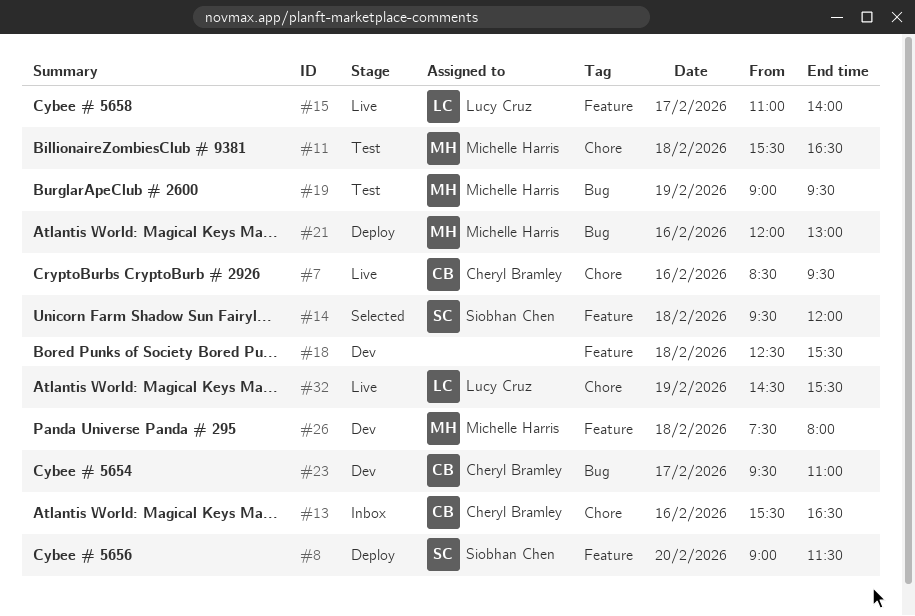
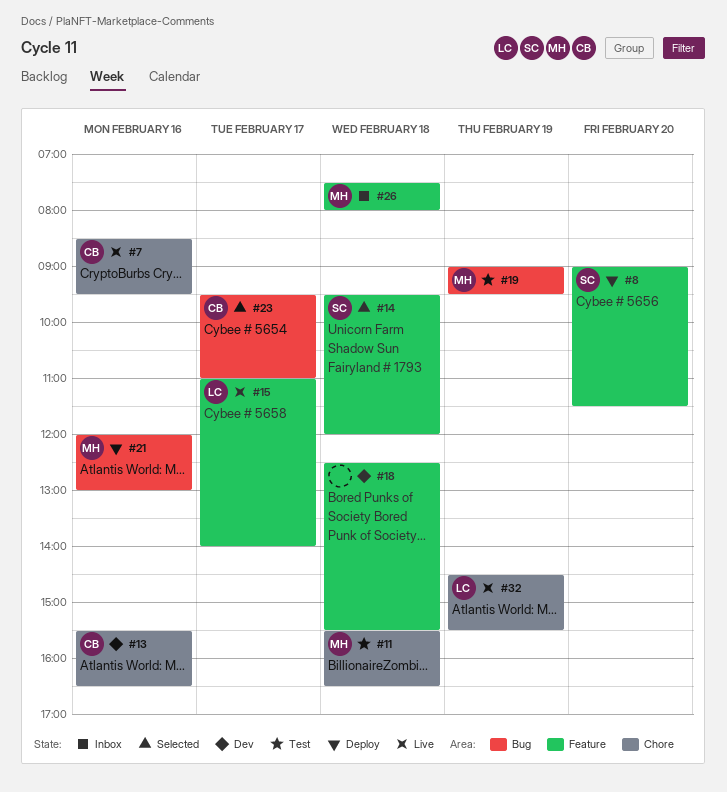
#13, status: Inbox -> Dev
#23, status: Dev -> Selected
#26, status: Dev -> Inbox

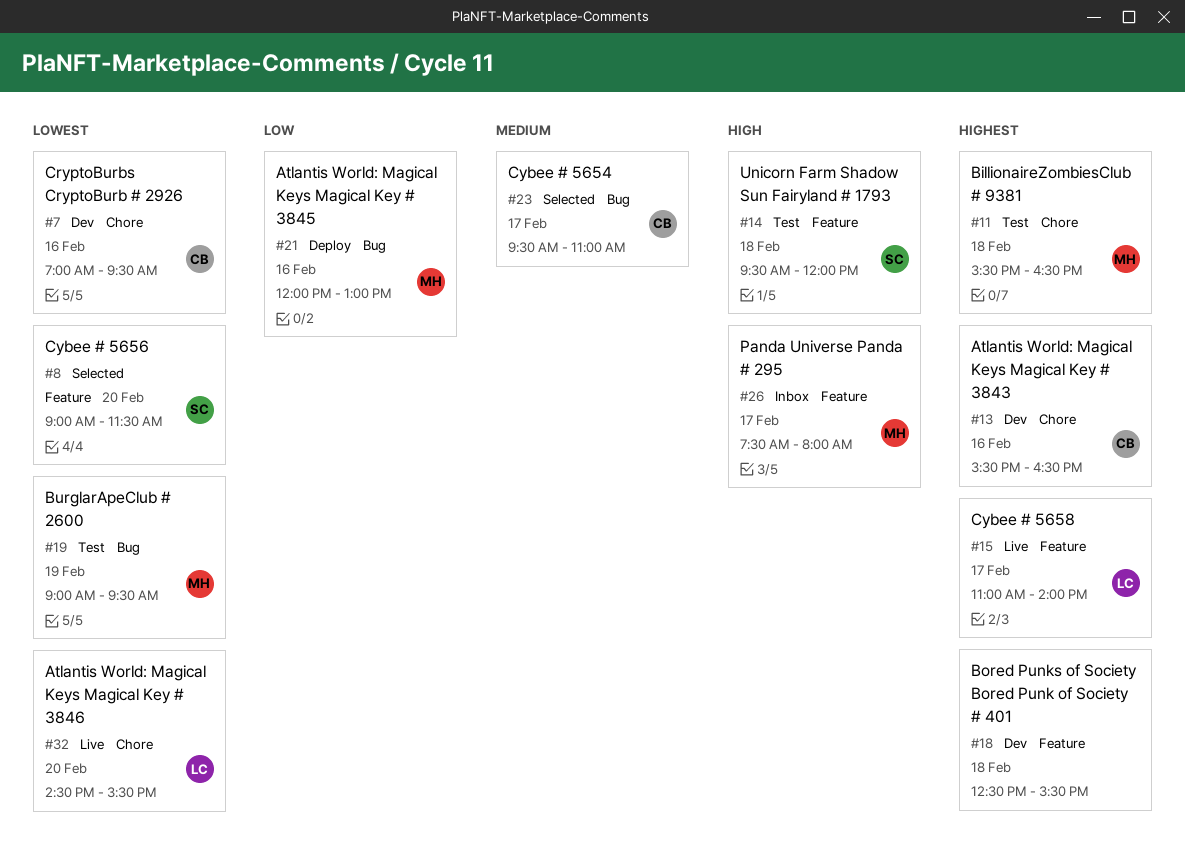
#7, status: Live -> Dev
#7, begins: 08:30 -> 07:00
#8, status: Deploy -> Selected
#14, status: Selected -> Test
#26, day: Feb 18 -> Feb 17
#32, day: Feb 19 -> Feb 20

